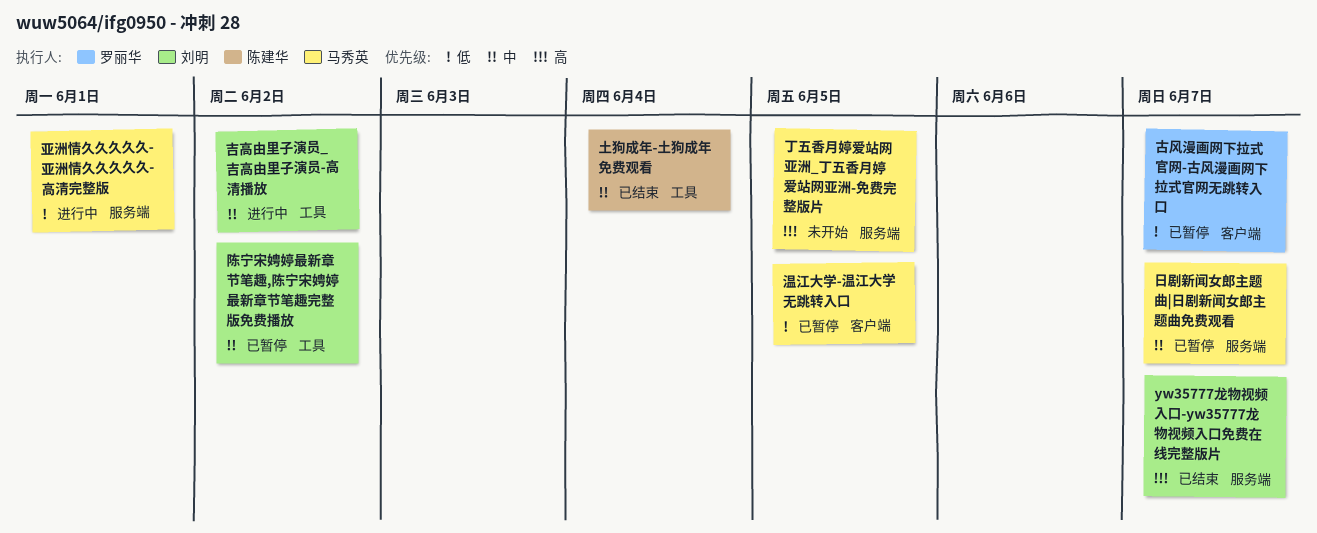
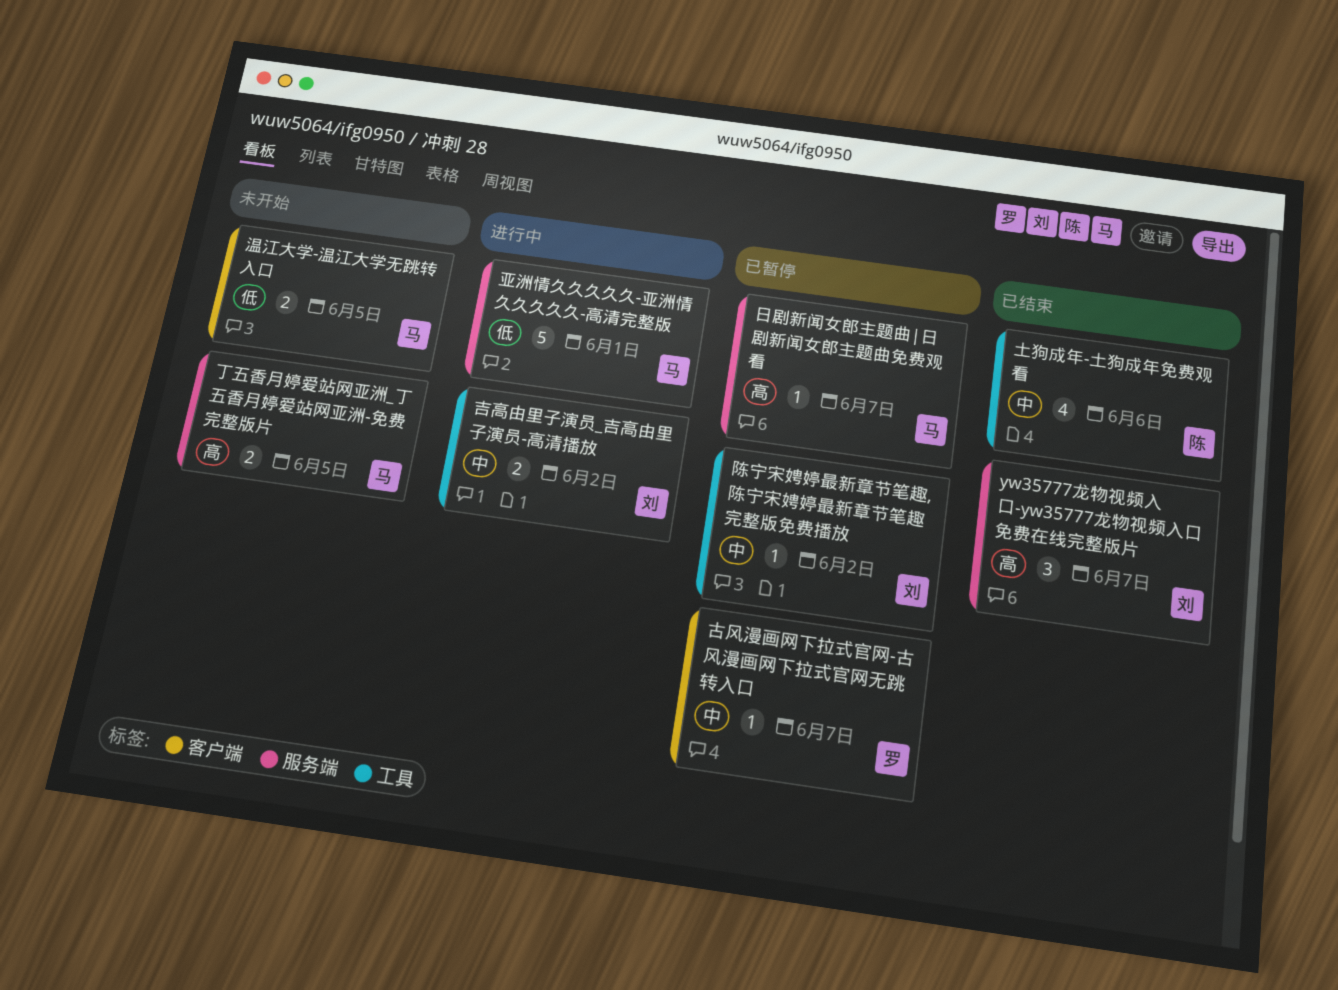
古风漫画网下拉式官网-古风漫画网下拉式官网无跳转入口, priority: 低 -> 中
土狗成年-土狗成年免费观看, due: Jun 4 -> Jun 6
日剧新闻女郎主题曲|日剧新闻女郎主题曲免费观看, priority: 中 -> 高
温江大学-温江大学无跳转入口, status: 已暂停 -> 未开始

